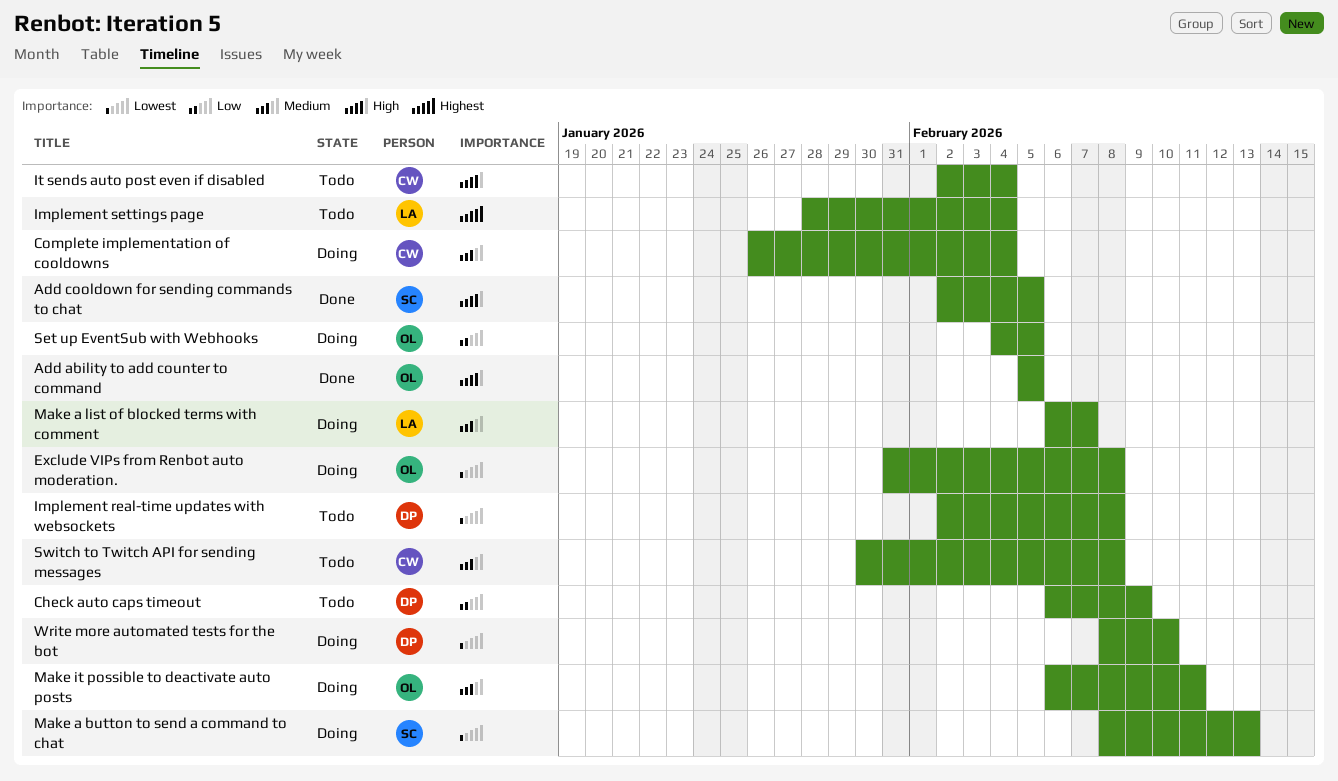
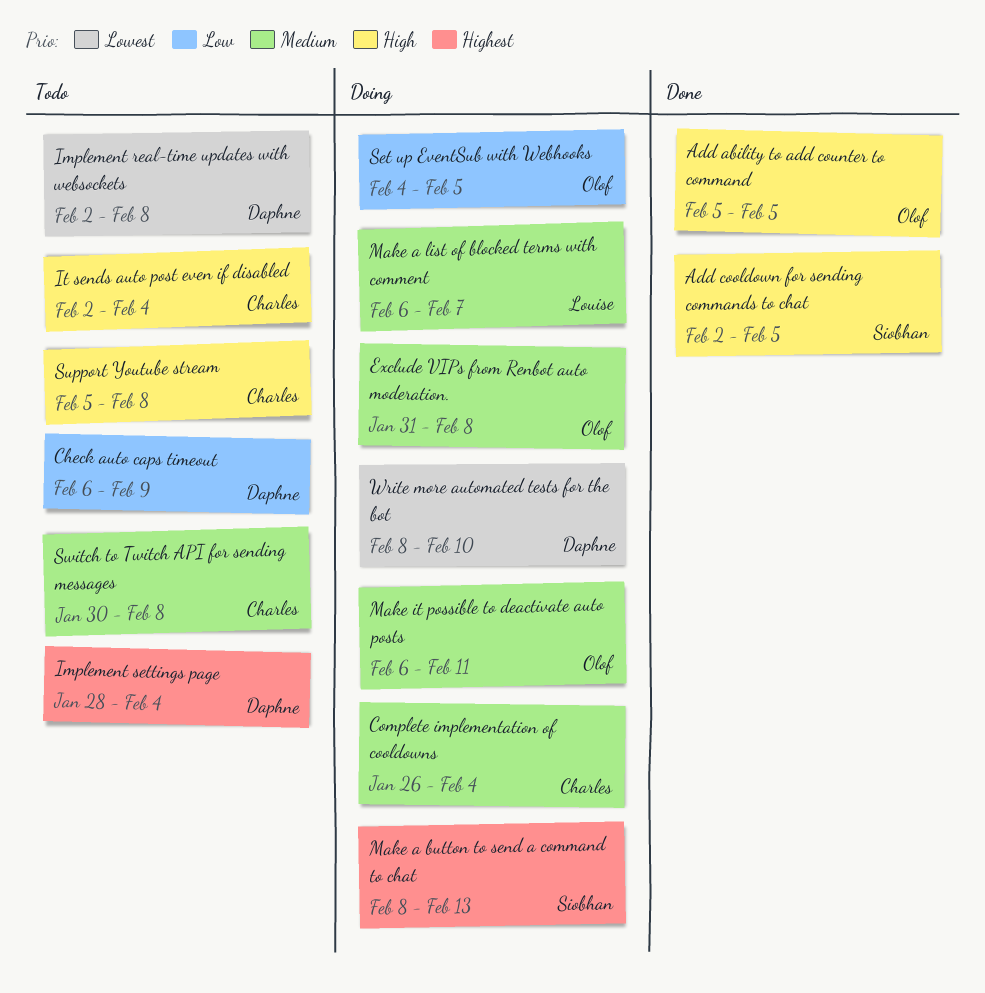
Exclude VIPs from Renbot auto moderation., priority: Lowest -> Medium
Implement settings page, owner: Louise -> Daphne
Make a button to send a command to chat, priority: Lowest -> Highest
Support Youtube stream: none -> present

